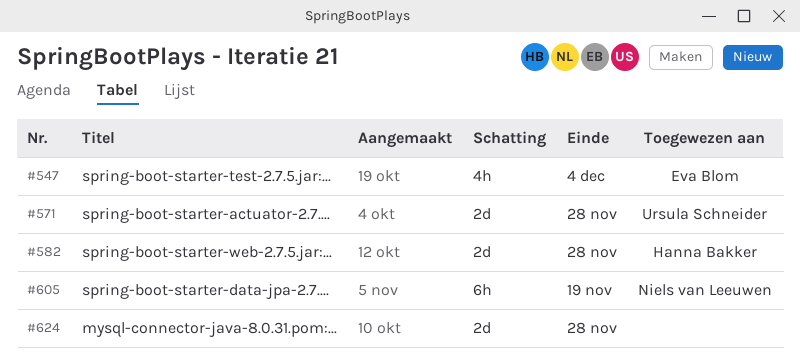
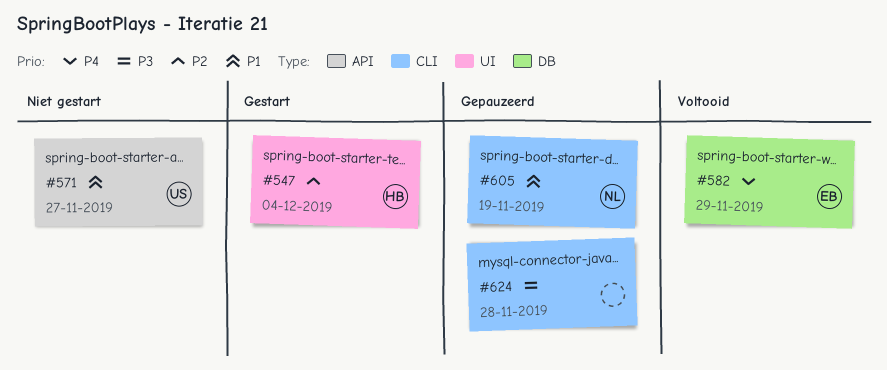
#547, owner: Eva Blom -> Hanna Bakker
#571, due: Nov 28 -> Nov 27
#582, owner: Hanna Bakker -> Eva Blom
#582, due: Nov 28 -> Nov 29

